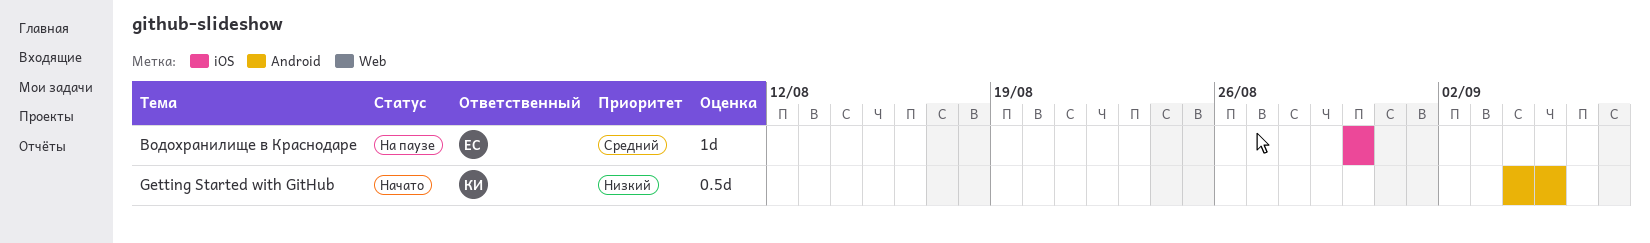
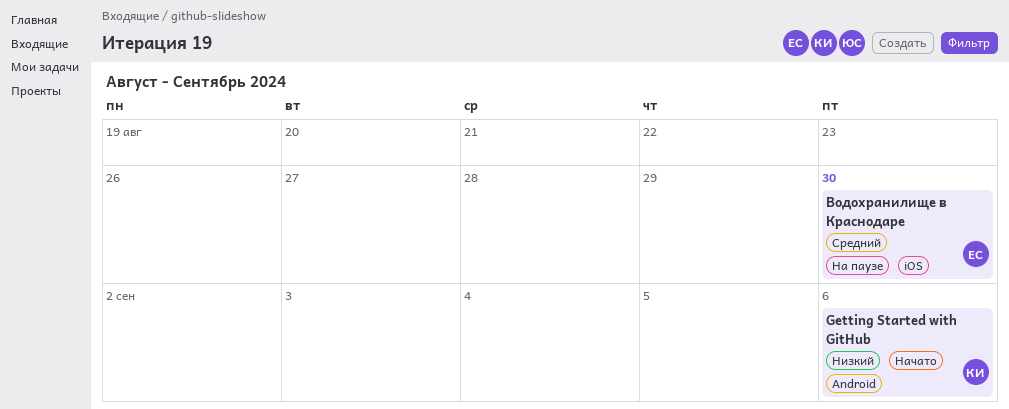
Getting Started with GitHub, due: Sep 5 -> Sep 6

